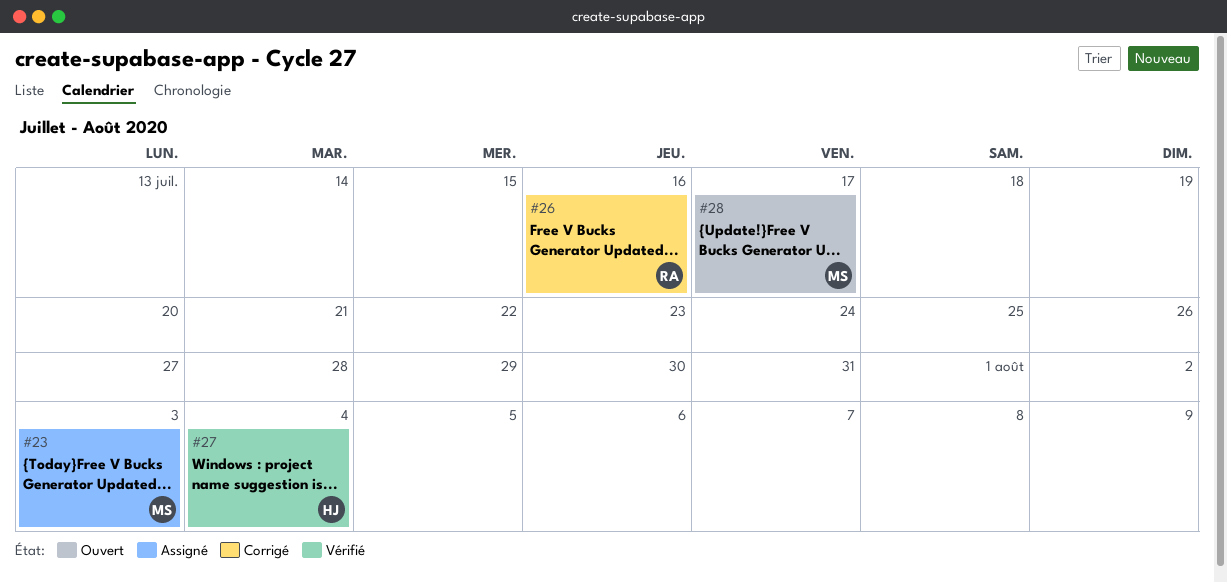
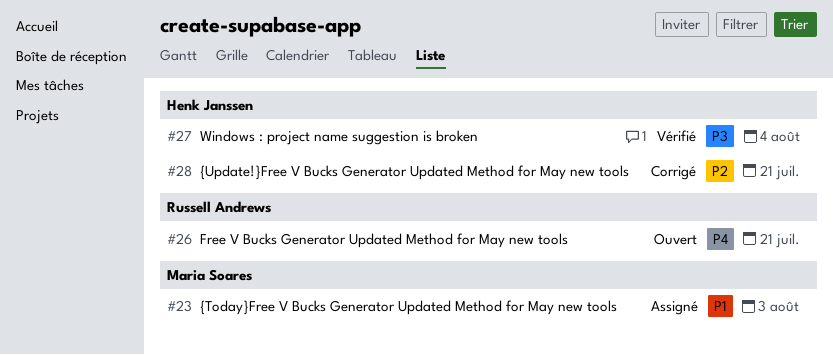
#26, status: Corrigé -> Ouvert
#26, due: Jul 16 -> Jul 21
#28, status: Ouvert -> Corrigé
#28, owner: Maria Soares -> Henk Janssen
#28, due: Jul 17 -> Jul 21

